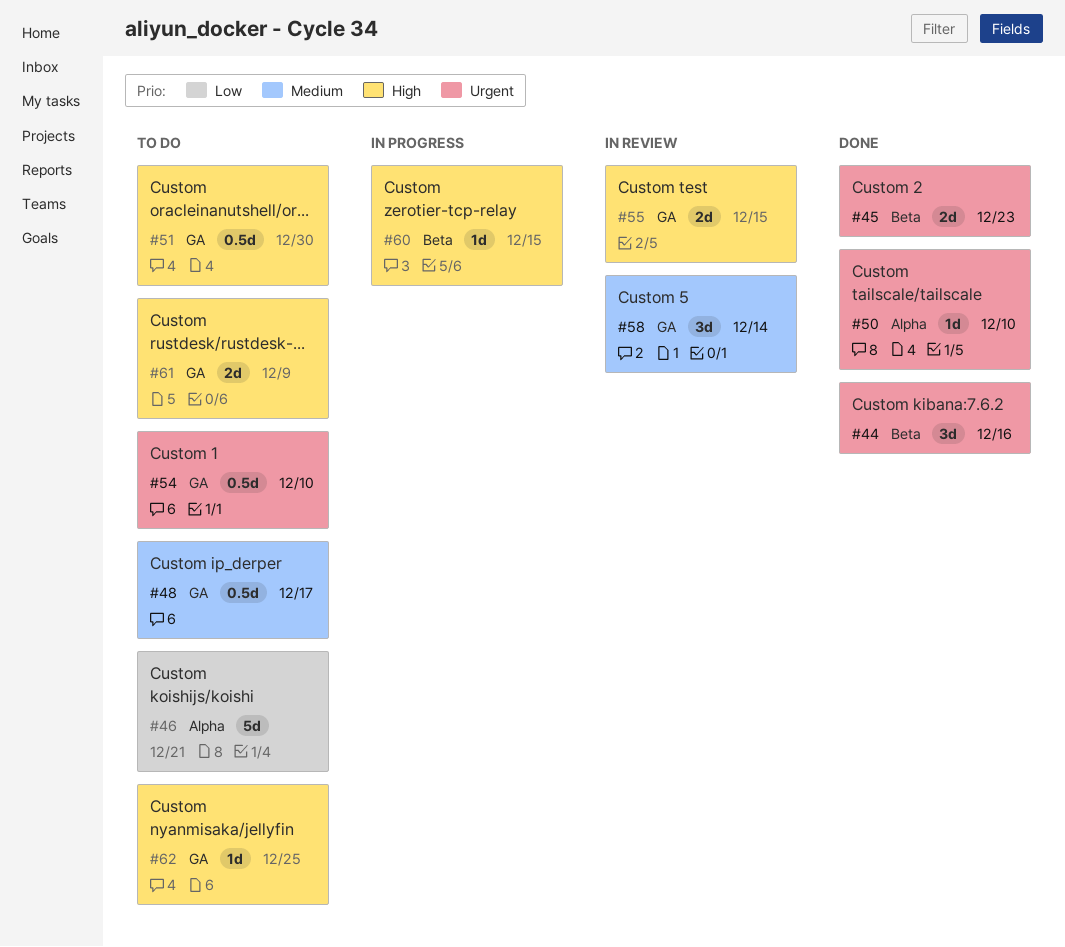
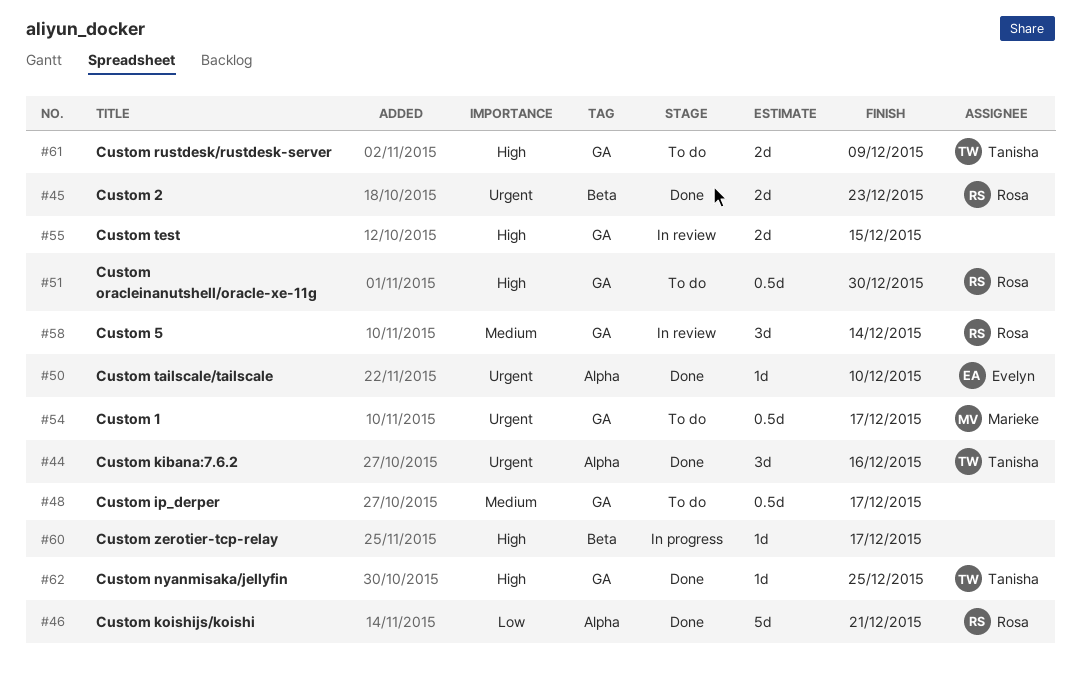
#44, label: Beta -> Alpha
#46, status: To do -> Done
#54, due: Dec 10 -> Dec 17
#60, due: Dec 15 -> Dec 17
#62, status: To do -> Done

